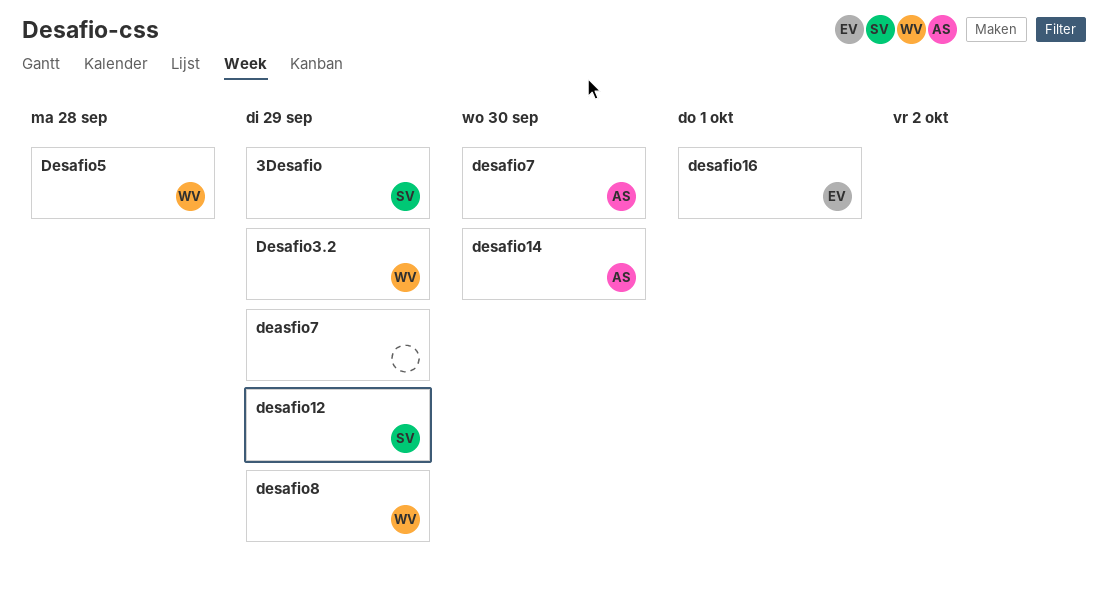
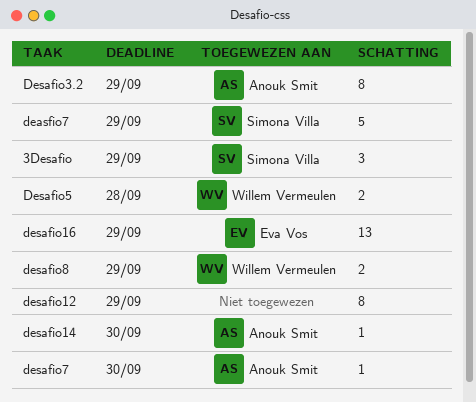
deasfio7, owner: none -> Simona Villa
desafio12, owner: Simona Villa -> none
desafio16, due: Oct 1 -> Sep 29
Desafio3.2, owner: Willem Vermeulen -> Anouk Smit

